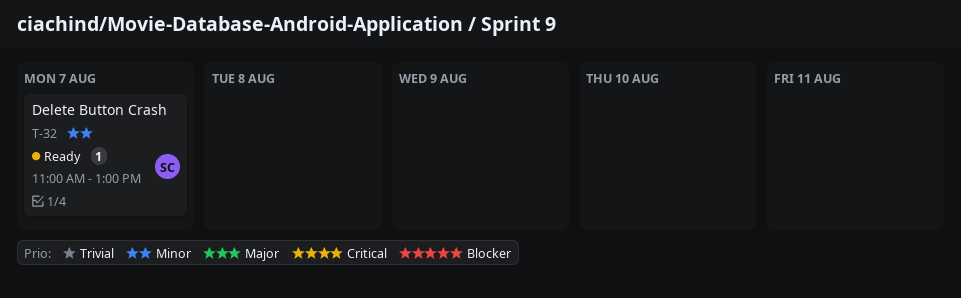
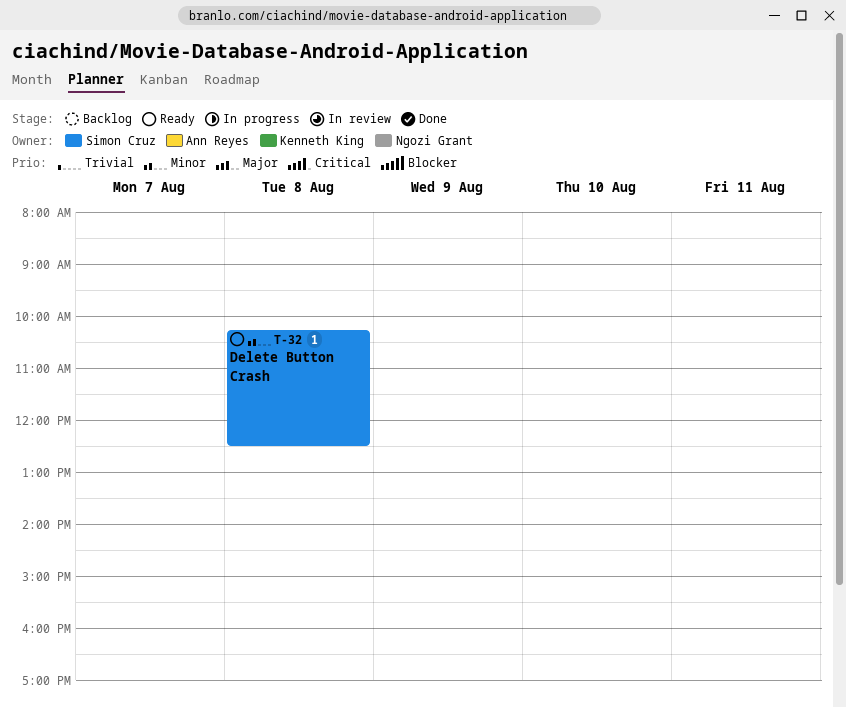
T-32, day: Aug 7 -> Aug 8
T-32, begins: 11:00 -> 10:15
T-32, ends: 13:00 -> 12:30

